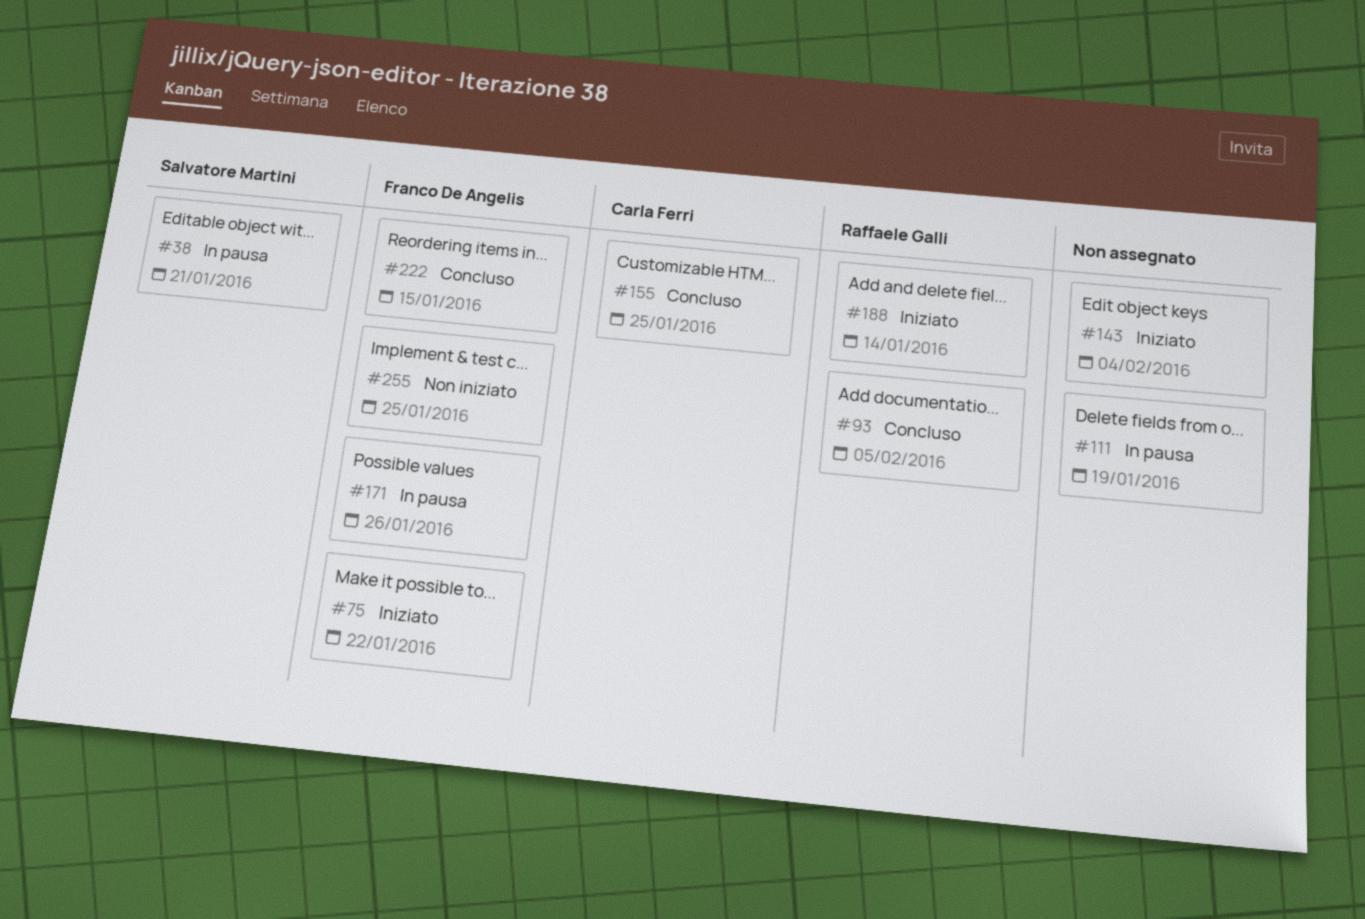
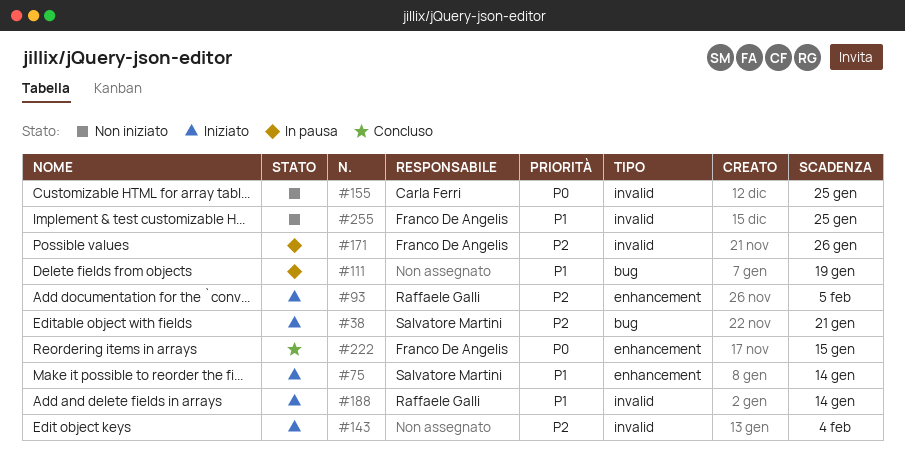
#38, status: In pausa -> Iniziato
#75, owner: Franco De Angelis -> Salvatore Martini
#75, due: Jan 22 -> Jan 14
#93, status: Concluso -> Iniziato
#155, status: Concluso -> Non iniziato

